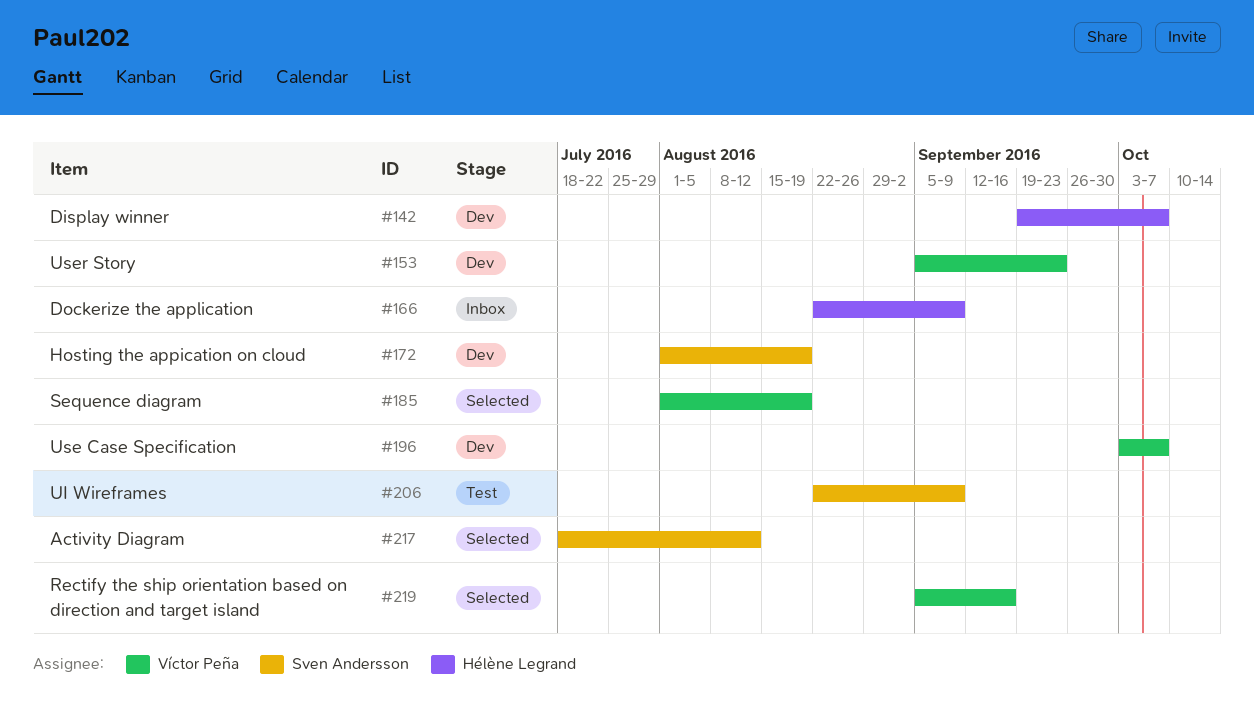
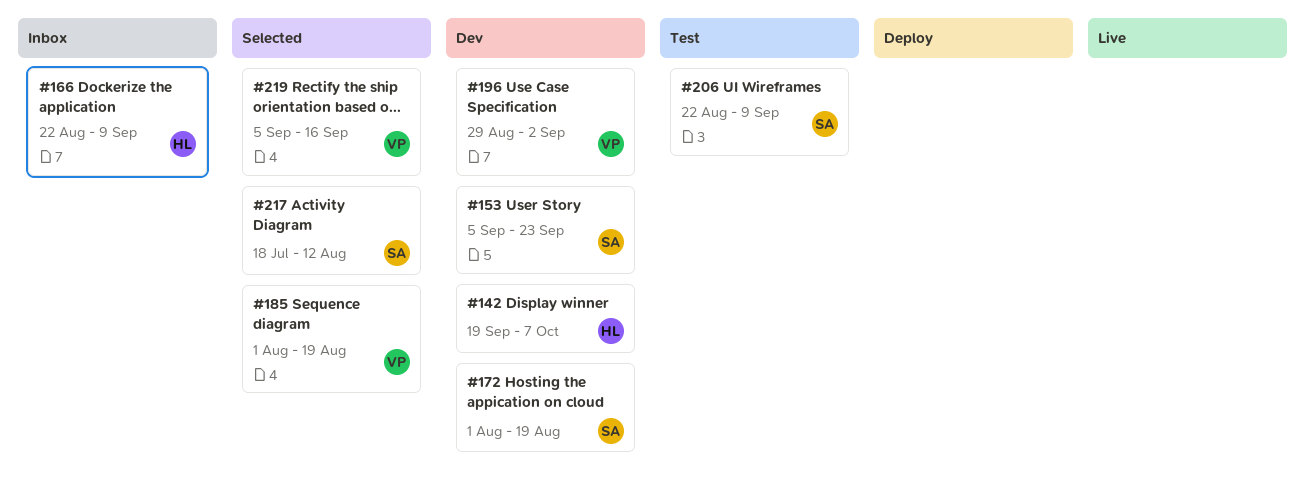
#153, owner: Víctor Peña -> Sven Andersson
#196, start: Oct 3 -> Aug 29
#196, due: Oct 7 -> Sep 2

